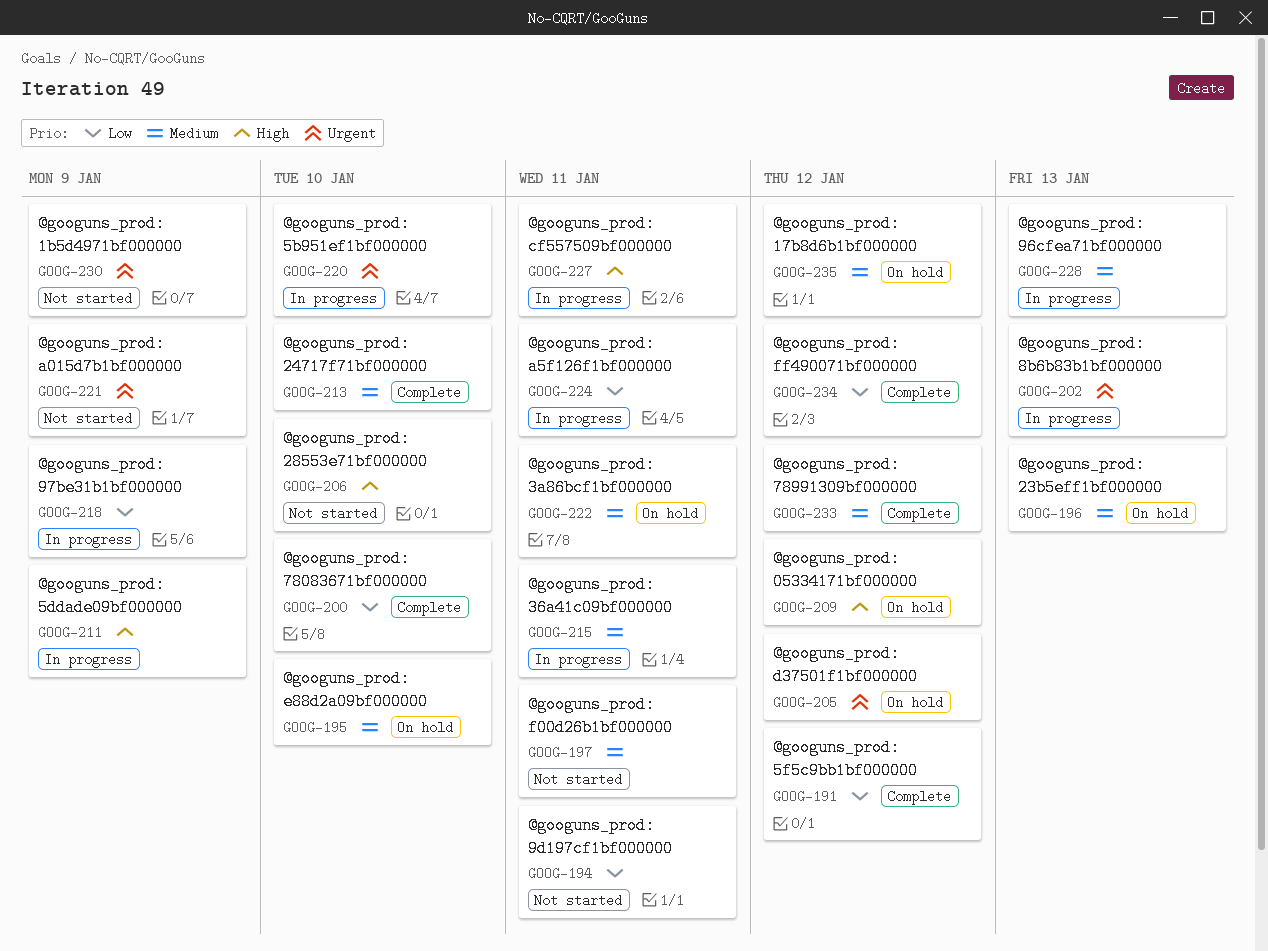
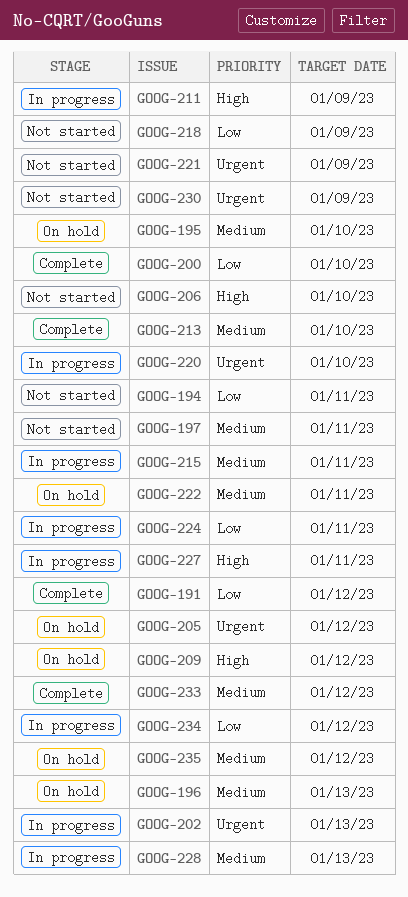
GOOG-218, status: In progress -> Not started
GOOG-234, status: Complete -> In progress

